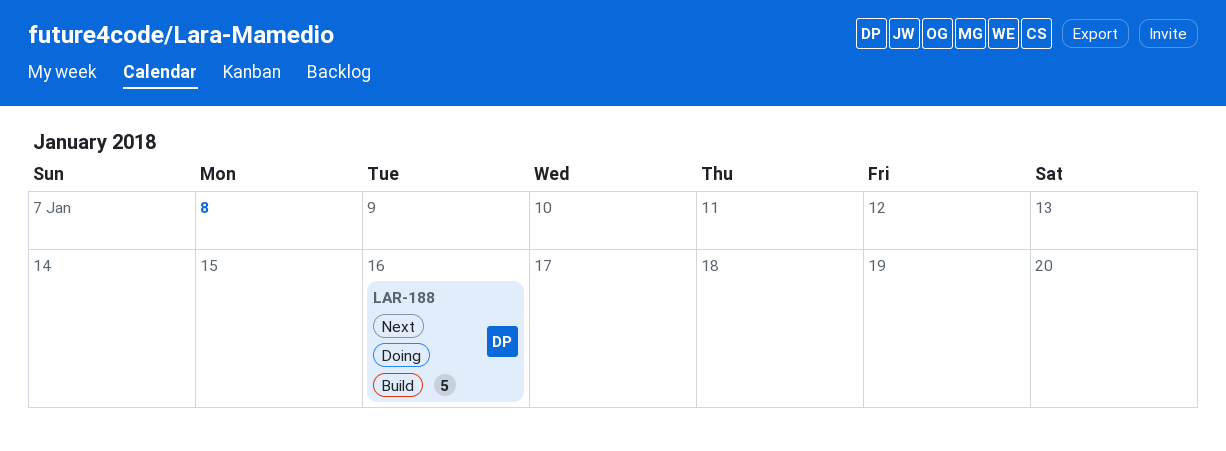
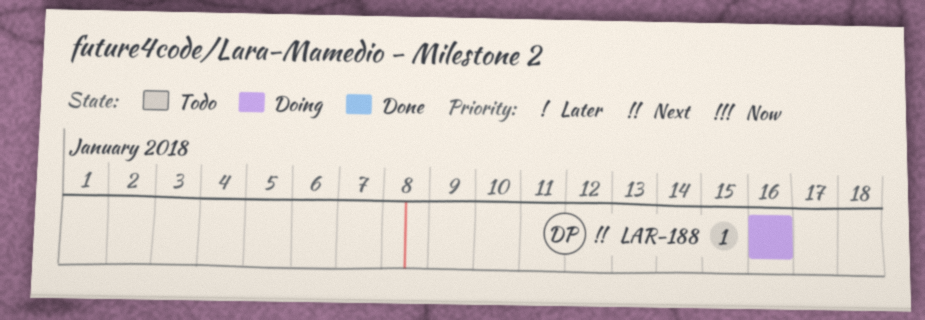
LAR-188, estimate: 5 -> 1

